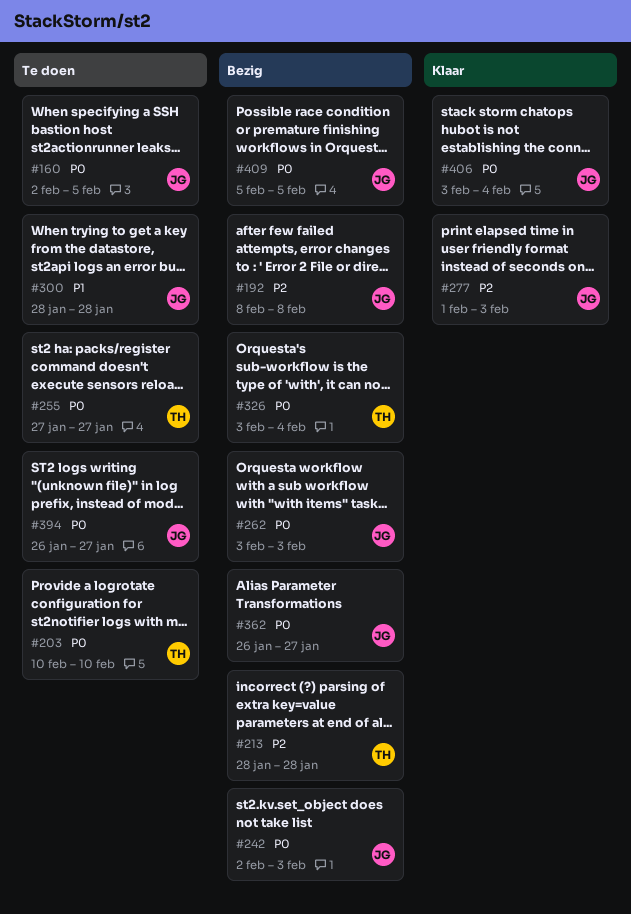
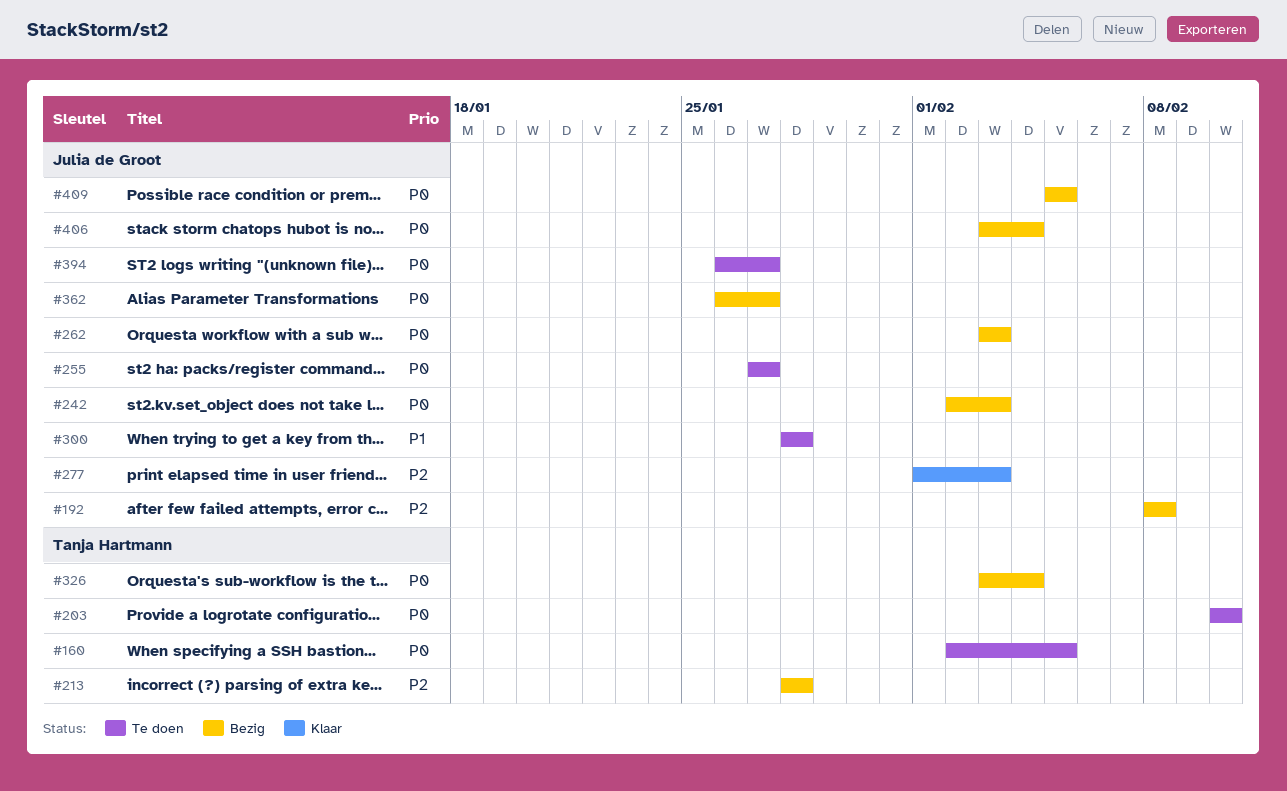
#160, owner: Julia de Groot -> Tanja Hartmann
#255, owner: Tanja Hartmann -> Julia de Groot
#406, status: Klaar -> Bezig

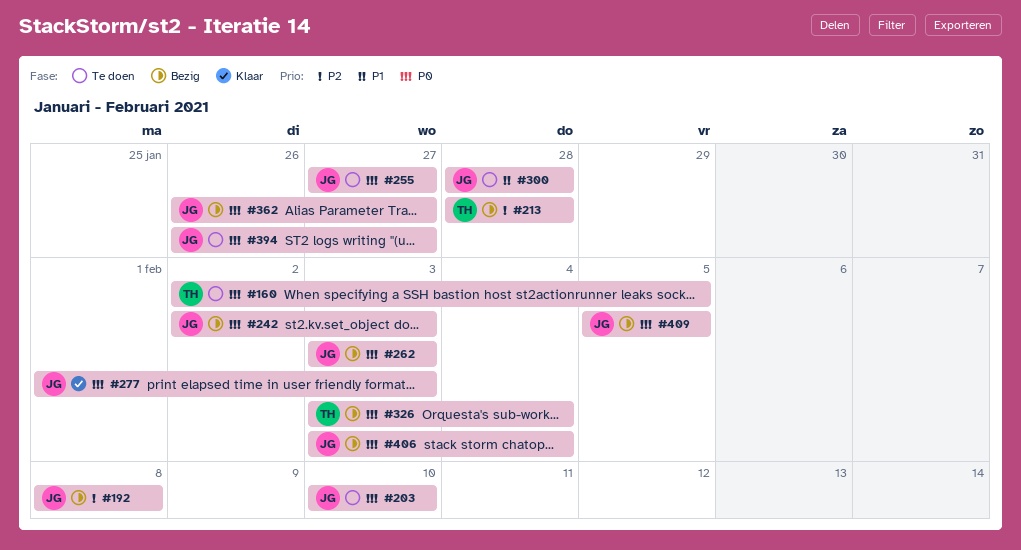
#203, owner: Tanja Hartmann -> Julia de Groot
#277, priority: P2 -> P0

